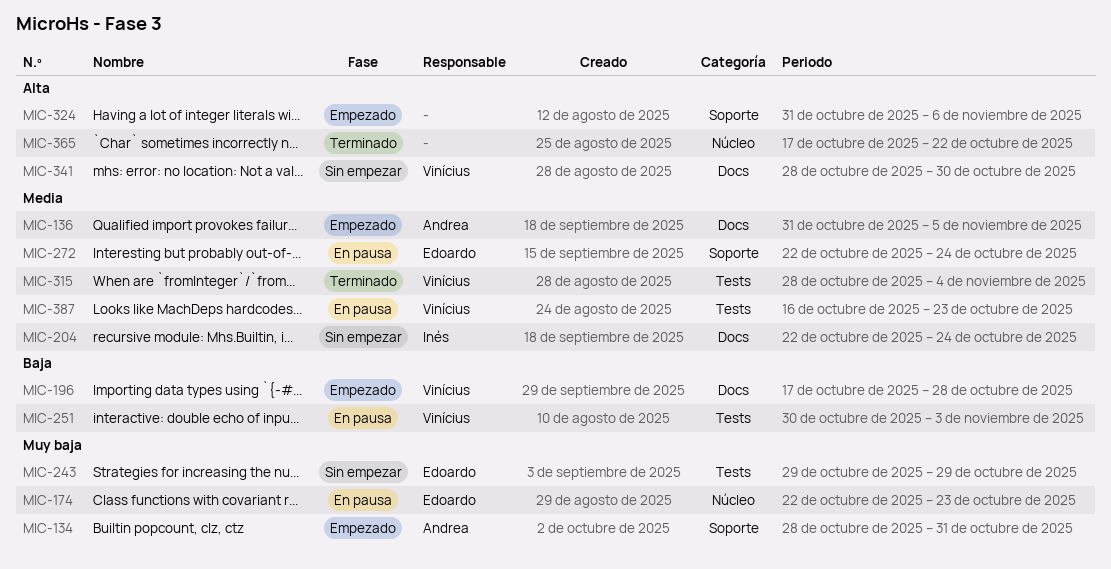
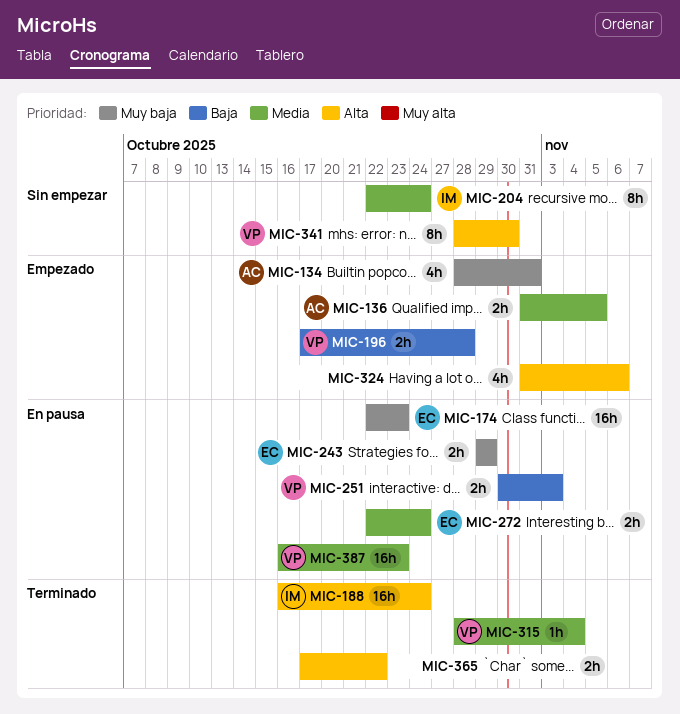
MIC-188: none -> present
MIC-243, status: Sin empezar -> En pausa

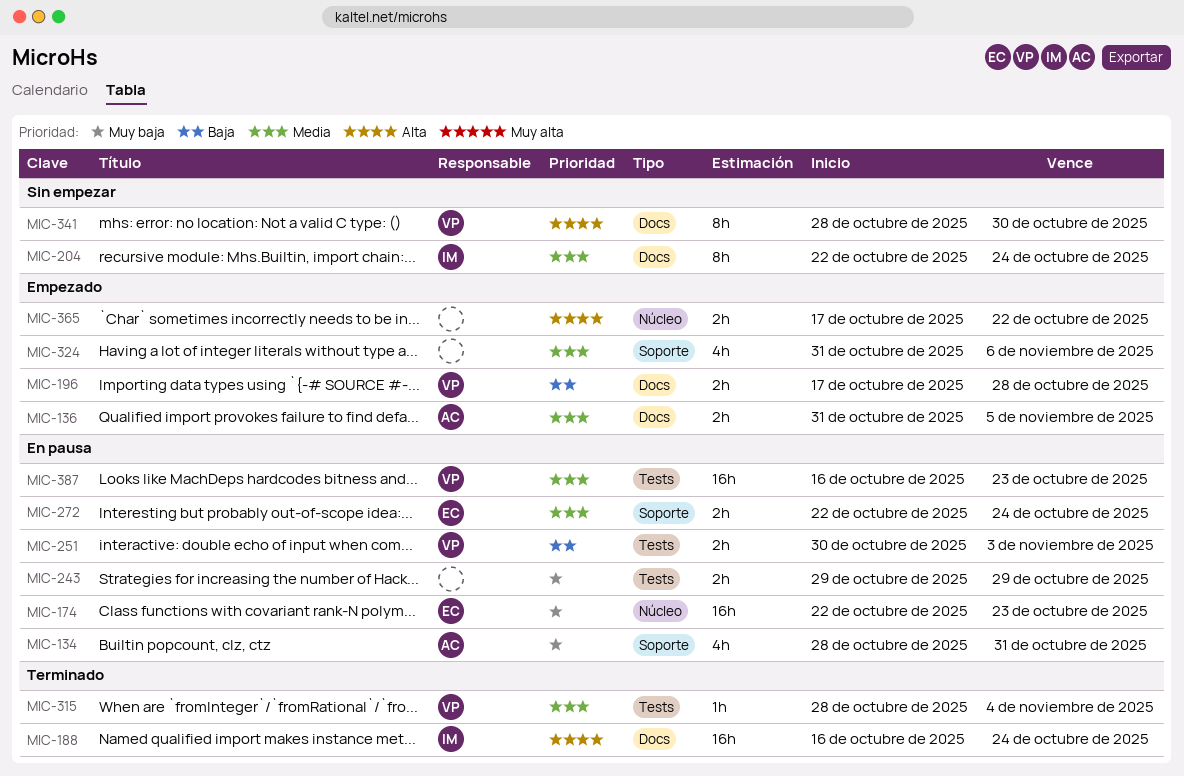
MIC-134, status: Empezado -> En pausa
MIC-243, owner: EC -> none
MIC-324, priority: Alta -> Media
MIC-365, status: Terminado -> Empezado

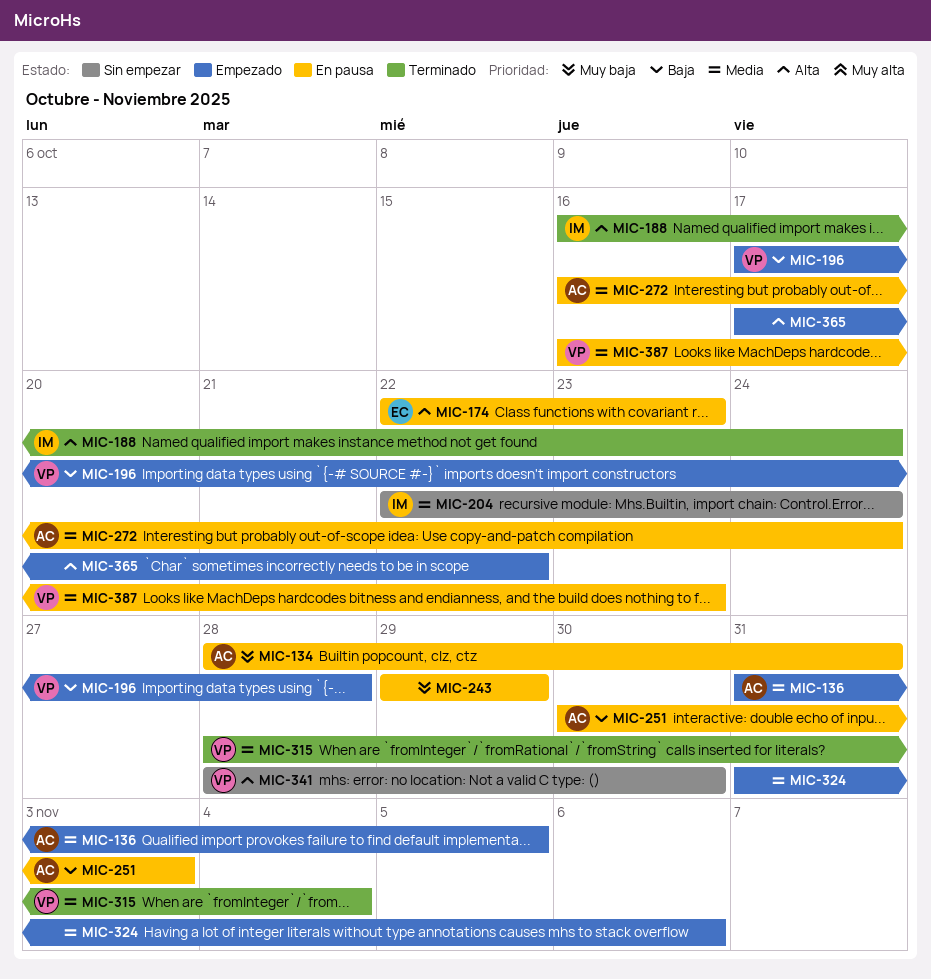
MIC-174, priority: Muy baja -> Alta
MIC-251, owner: VP -> AC
MIC-272, owner: EC -> AC
MIC-272, start: Oct 22 -> Oct 16

